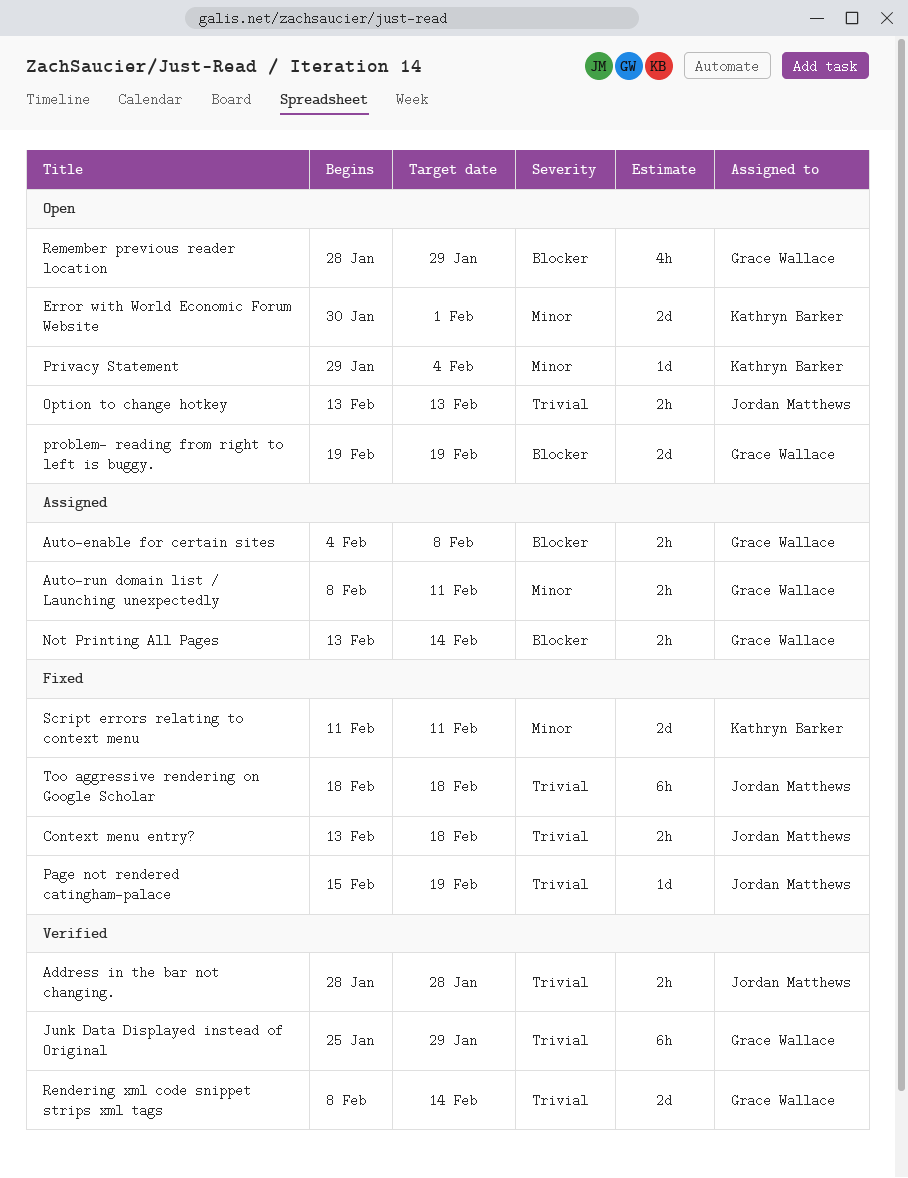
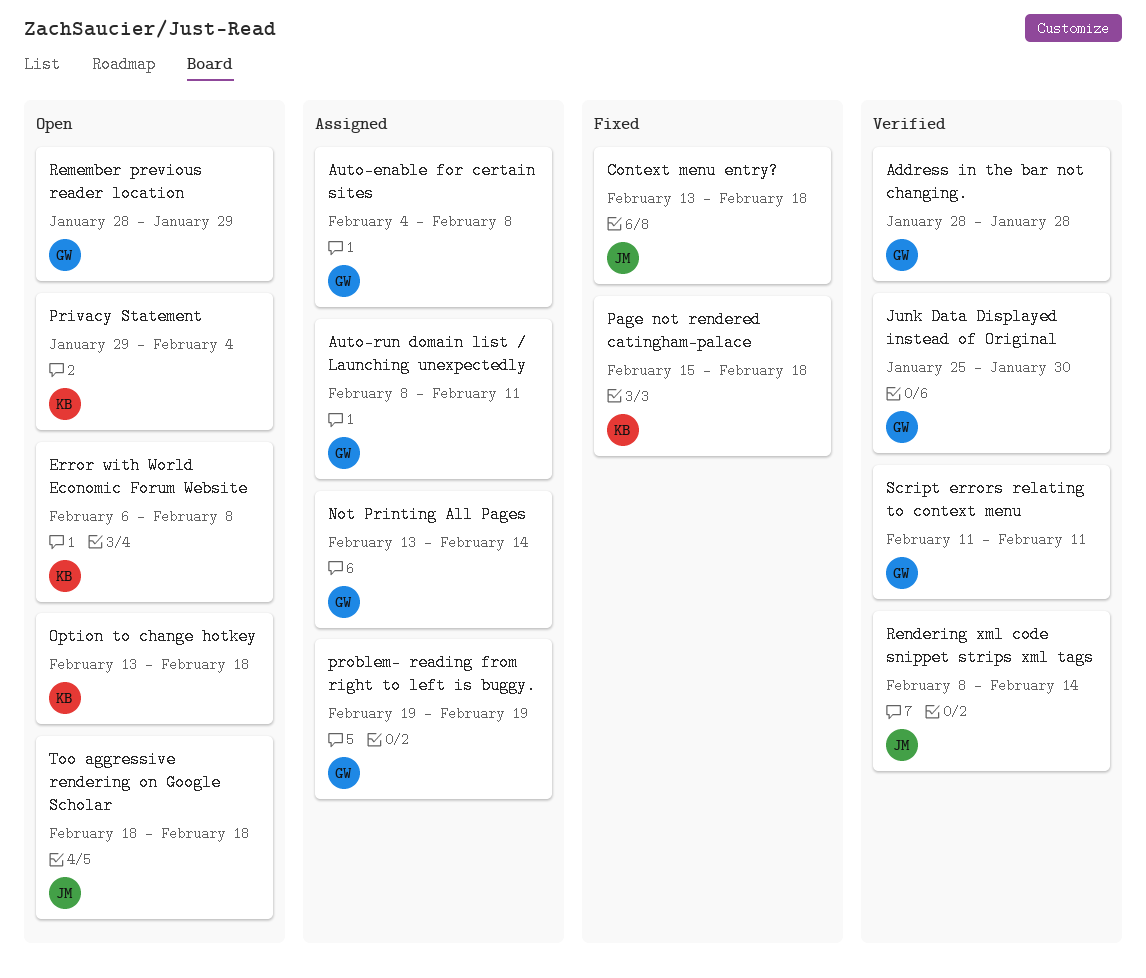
Address in the bar not changing., owner: Jordan Matthews -> Grace Wallace
Error with World Economic Forum Website, start: Jan 30 -> Feb 6
Error with World Economic Forum Website, due: Feb 1 -> Feb 8
Junk Data Displayed instead of Original, due: Jan 29 -> Jan 30
Option to change hotkey, owner: Jordan Matthews -> Kathryn Barker
Option to change hotkey, due: Feb 13 -> Feb 18
Page not rendered catingham-palace, owner: Jordan Matthews -> Kathryn Barker
Page not rendered catingham-palace, due: Feb 19 -> Feb 18
problem- reading from right to left is buggy., status: Open -> Assigned
Rendering xml code snippet strips xml tags, owner: Grace Wallace -> Jordan Matthews
Script errors relating to context menu, status: Fixed -> Verified
Script errors relating to context menu, owner: Kathryn Barker -> Grace Wallace
Too aggressive rendering on Google Scholar, status: Fixed -> Open

